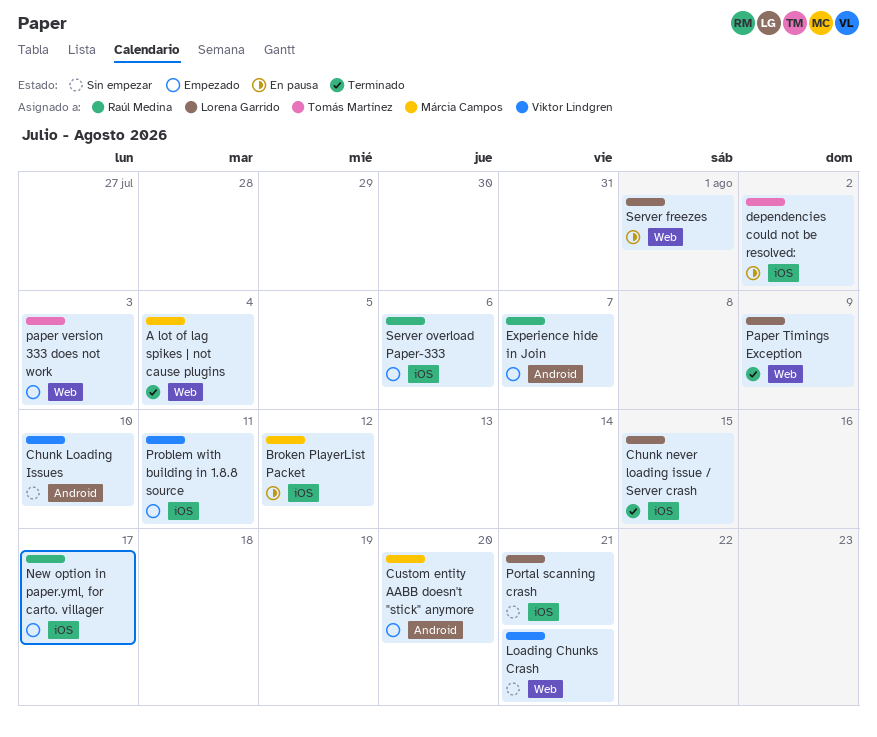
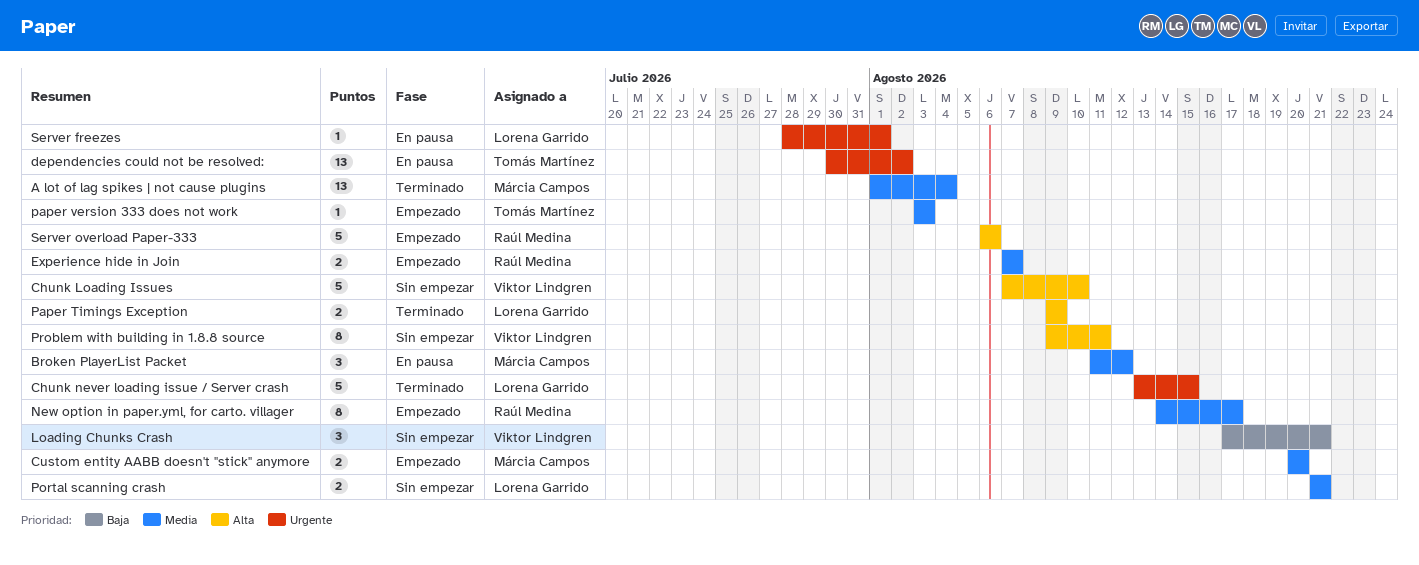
Problem with building in 1.8.8 source, status: Empezado -> Sin empezar

